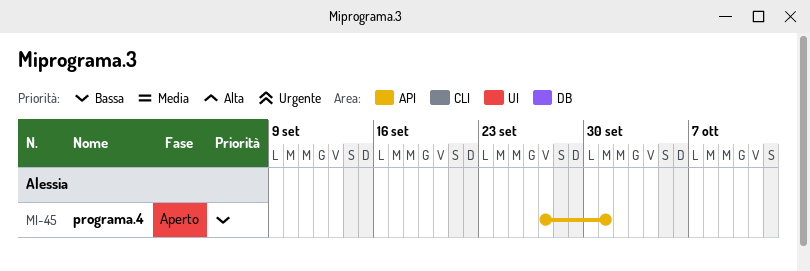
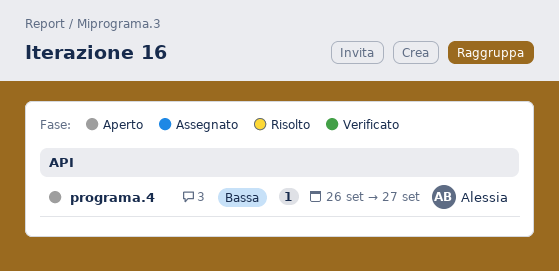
programa.4, start: Sep 27 -> Sep 26
programa.4, due: Oct 1 -> Sep 27

